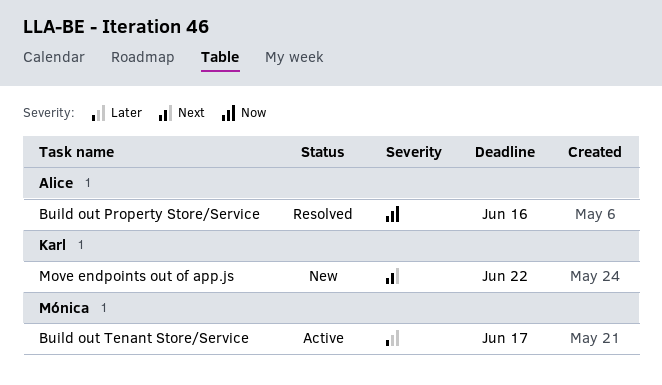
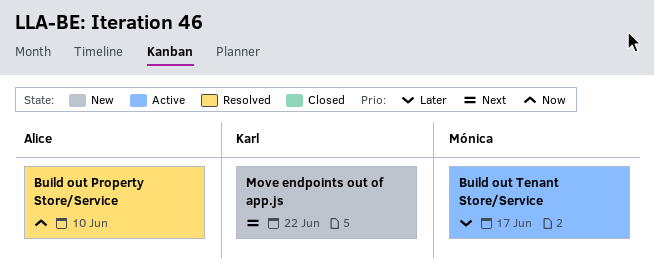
Build out Property Store/Service, due: Jun 16 -> Jun 10

